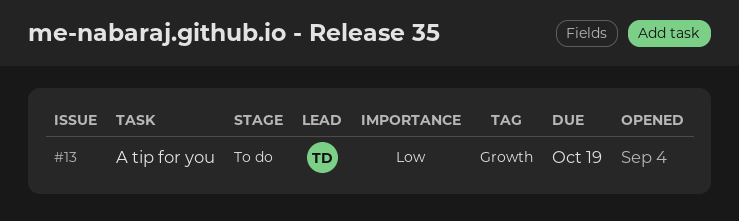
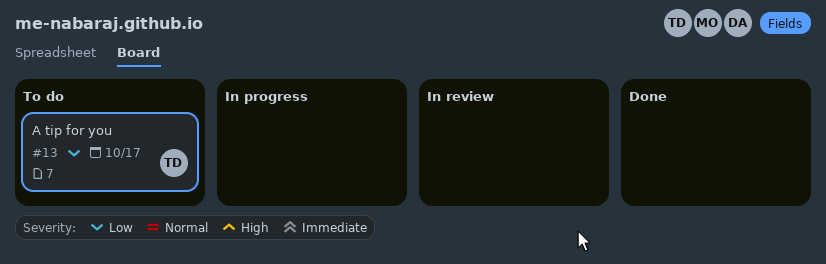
#13, due: Oct 19 -> Oct 17

